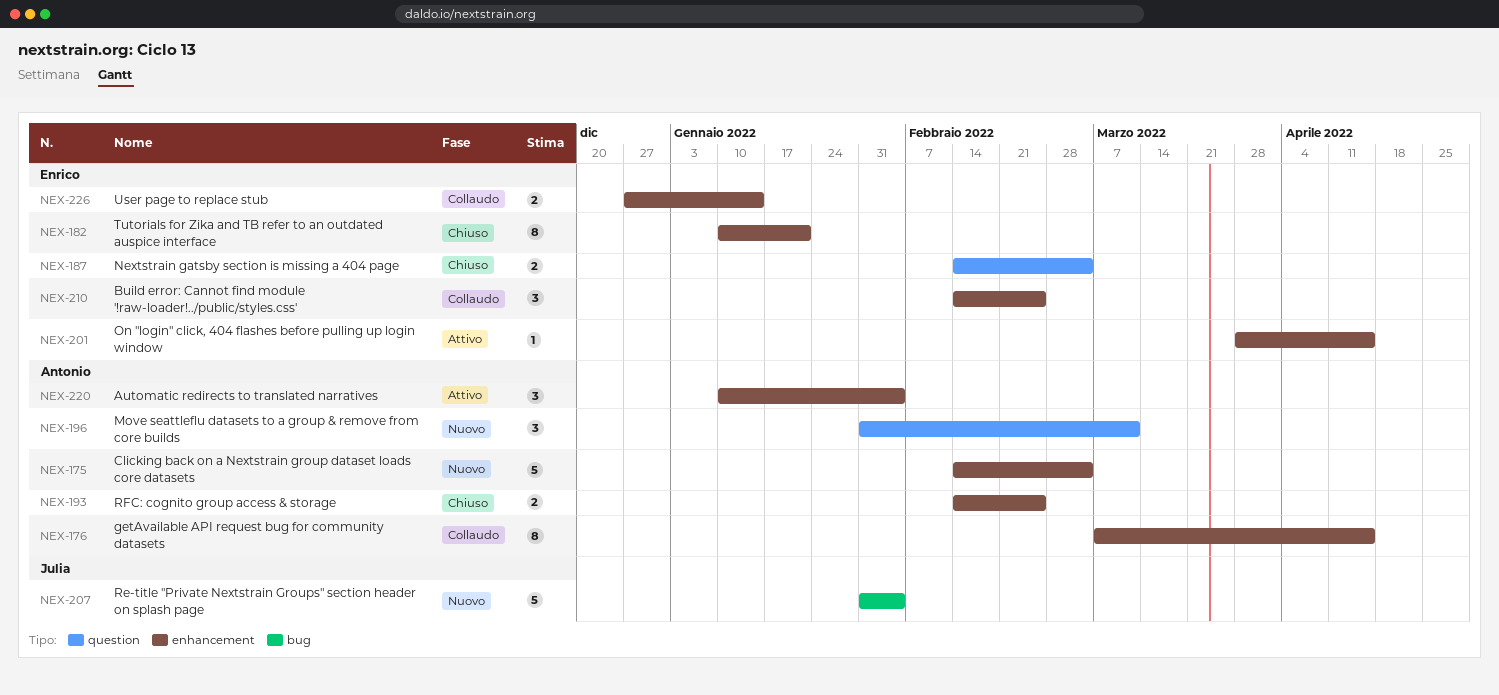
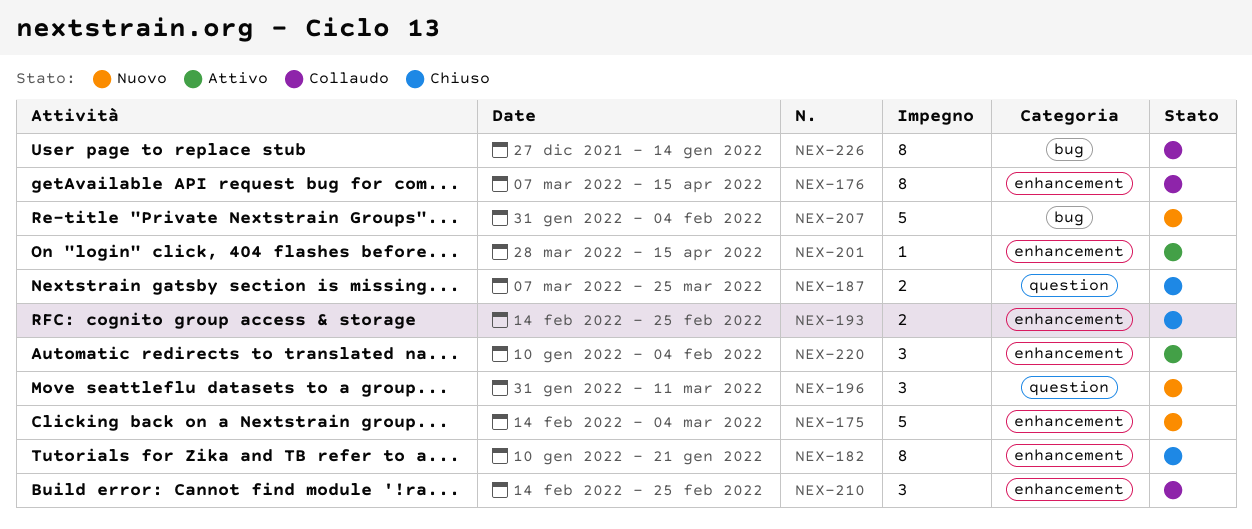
NEX-187, start: Feb 14 -> Mar 7
NEX-187, due: Mar 4 -> Mar 25
NEX-226, label: enhancement -> bug
NEX-226, estimate: 2 -> 8

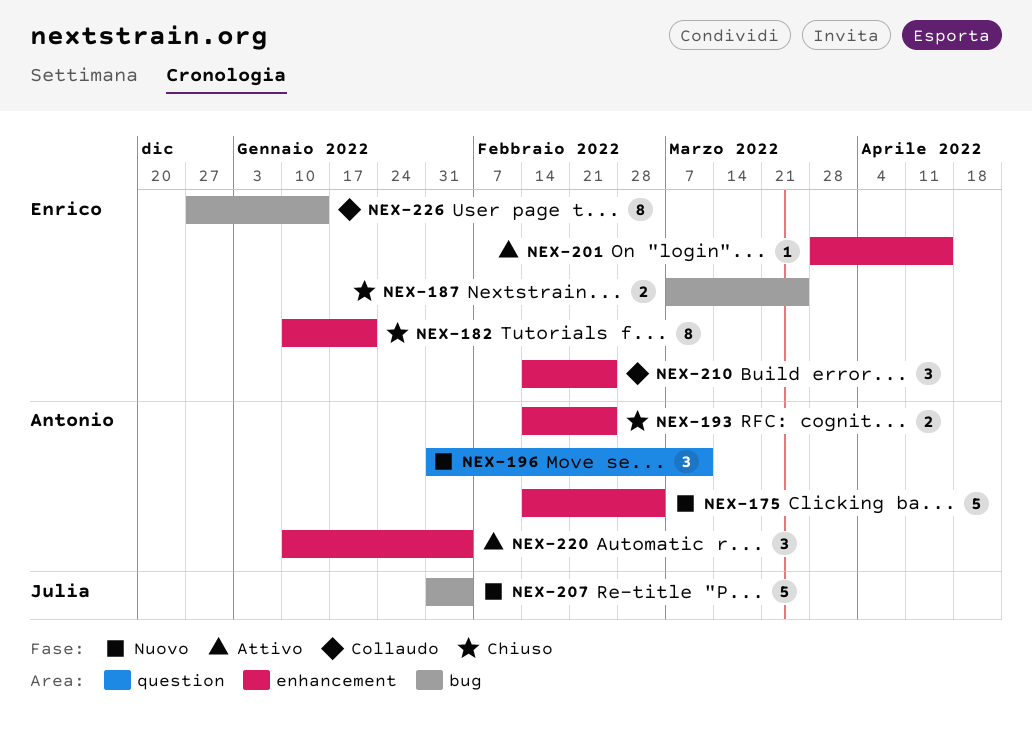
NEX-176: present -> none
NEX-187, label: question -> bug

